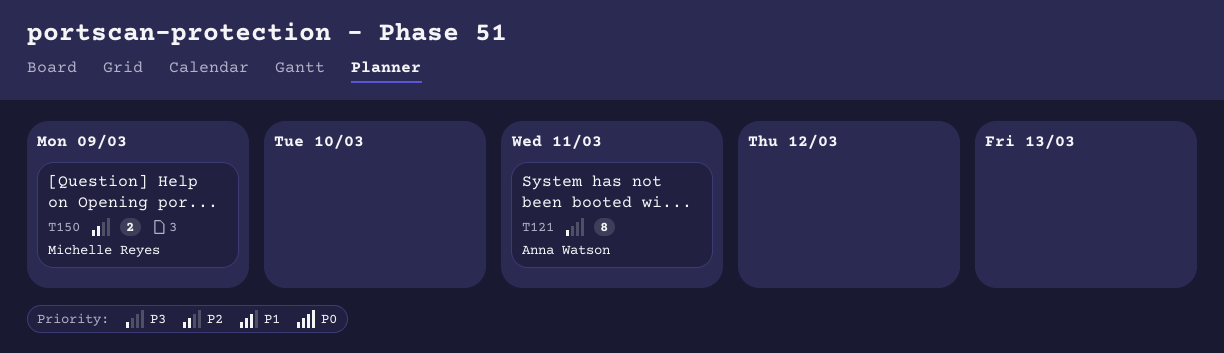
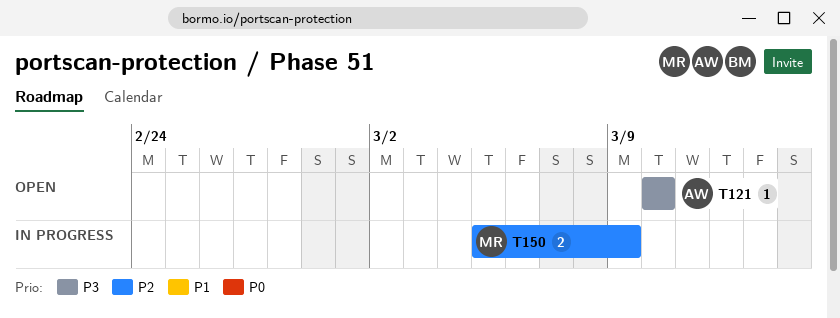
T121, estimate: 8 -> 1
T121, due: Mar 11 -> Mar 10

